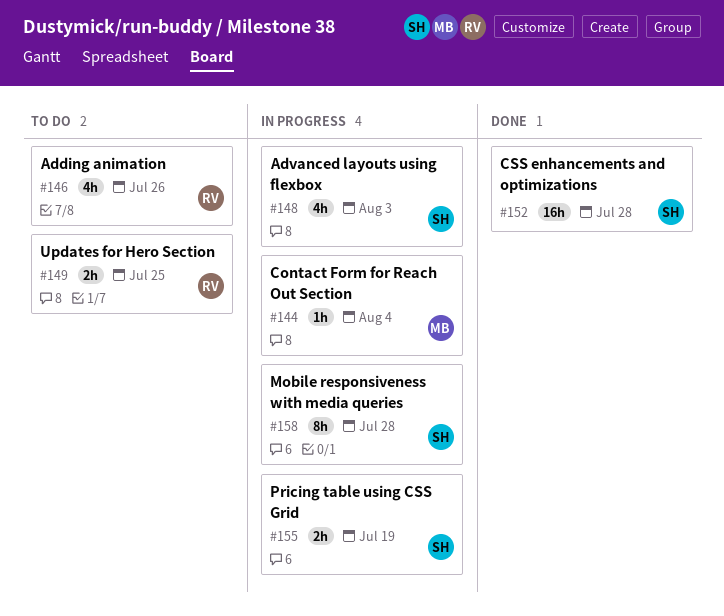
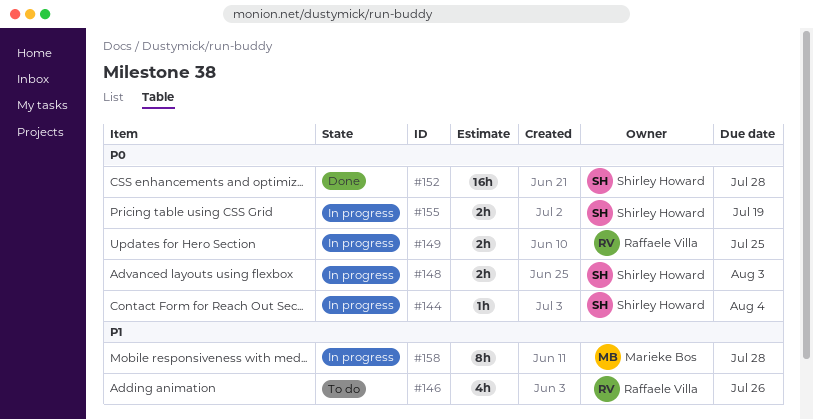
#144, owner: Marieke Bos -> Shirley Howard
#148, estimate: 4h -> 2h
#149, status: To do -> In progress
#158, owner: Shirley Howard -> Marieke Bos

